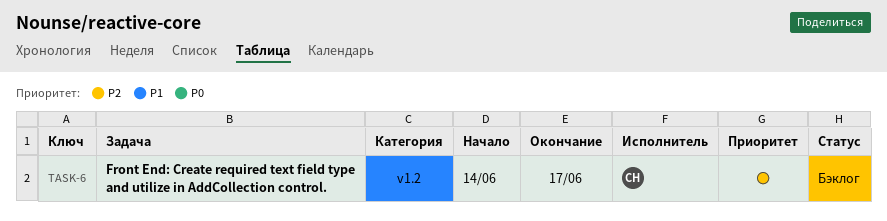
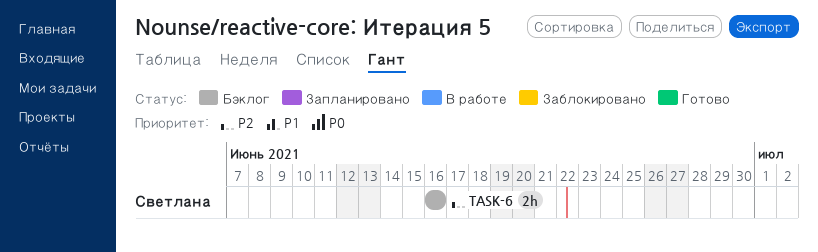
TASK-6, start: Jun 14 -> Jun 16
TASK-6, due: Jun 17 -> Jun 16

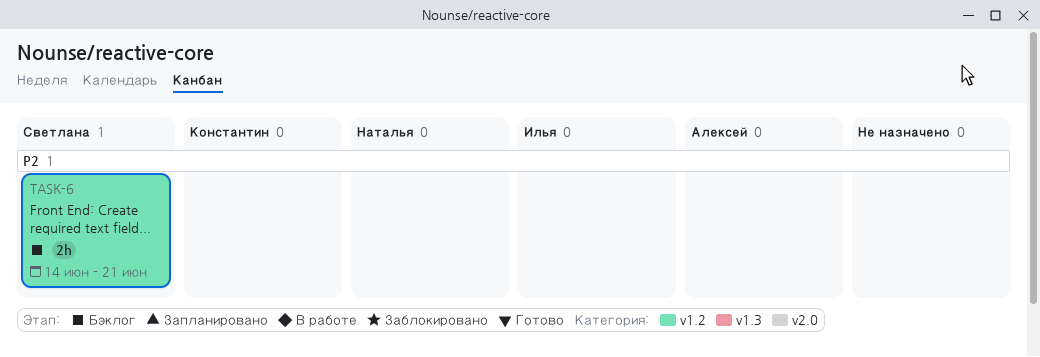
TASK-6, start: Jun 16 -> Jun 14
TASK-6, due: Jun 16 -> Jun 21

